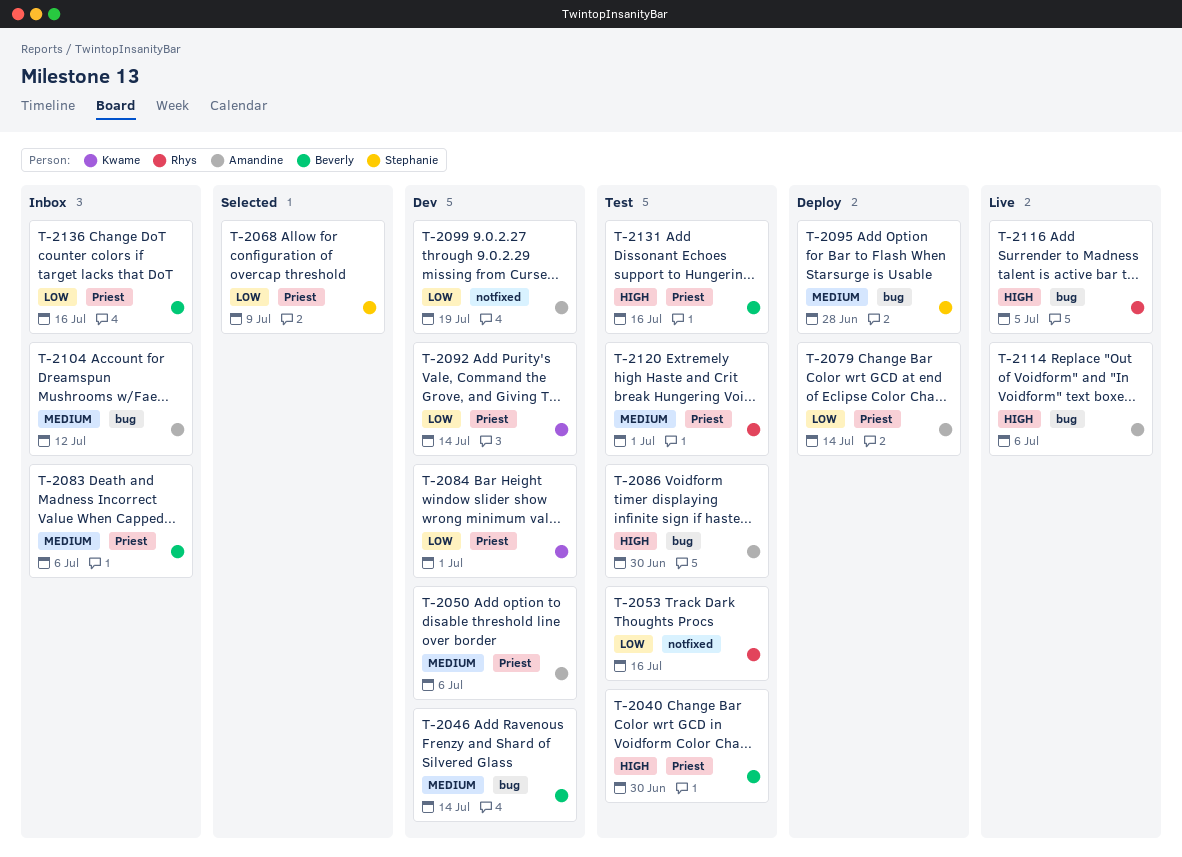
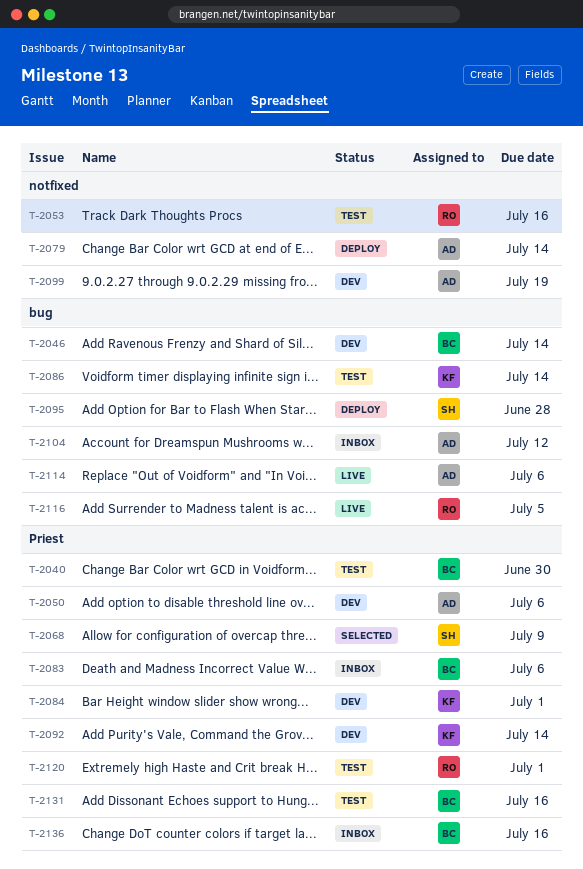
T-2079, label: Priest -> notfixed
T-2086, owner: Amandine -> Kwame
T-2086, due: Jun 30 -> Jul 14

